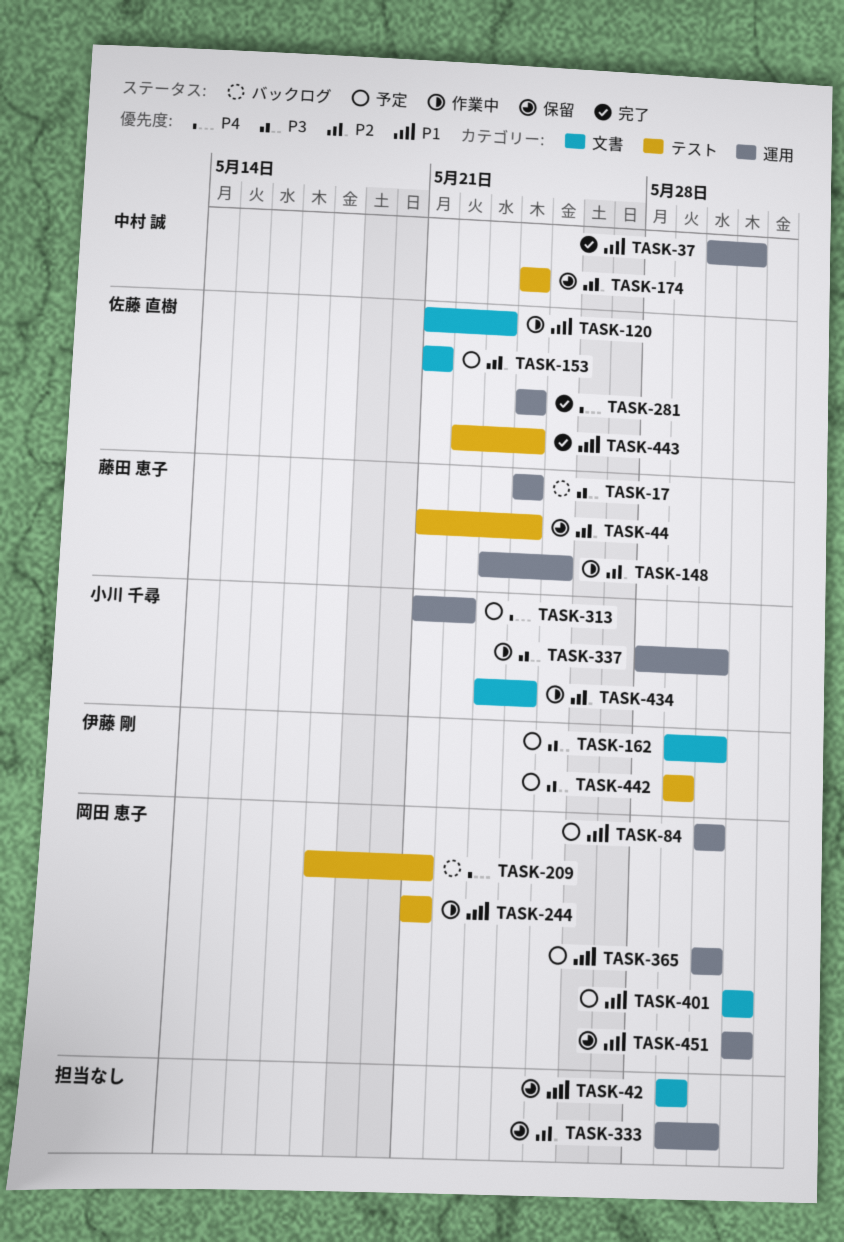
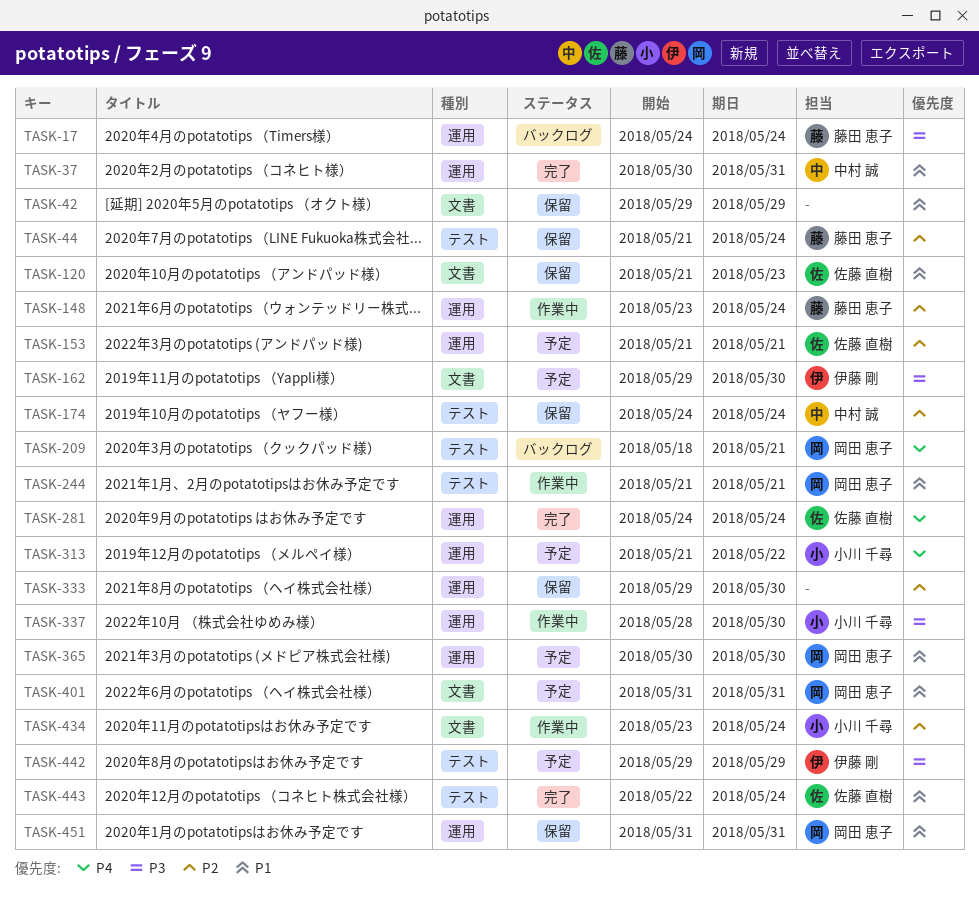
TASK-84: present -> none
TASK-120, status: 作業中 -> 保留
TASK-148, due: May 25 -> May 24
TASK-153, label: 文書 -> 運用

